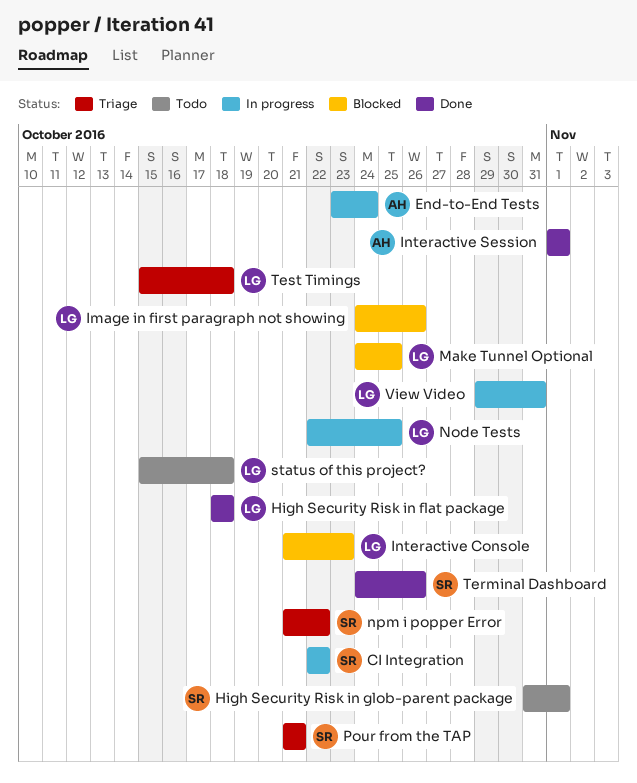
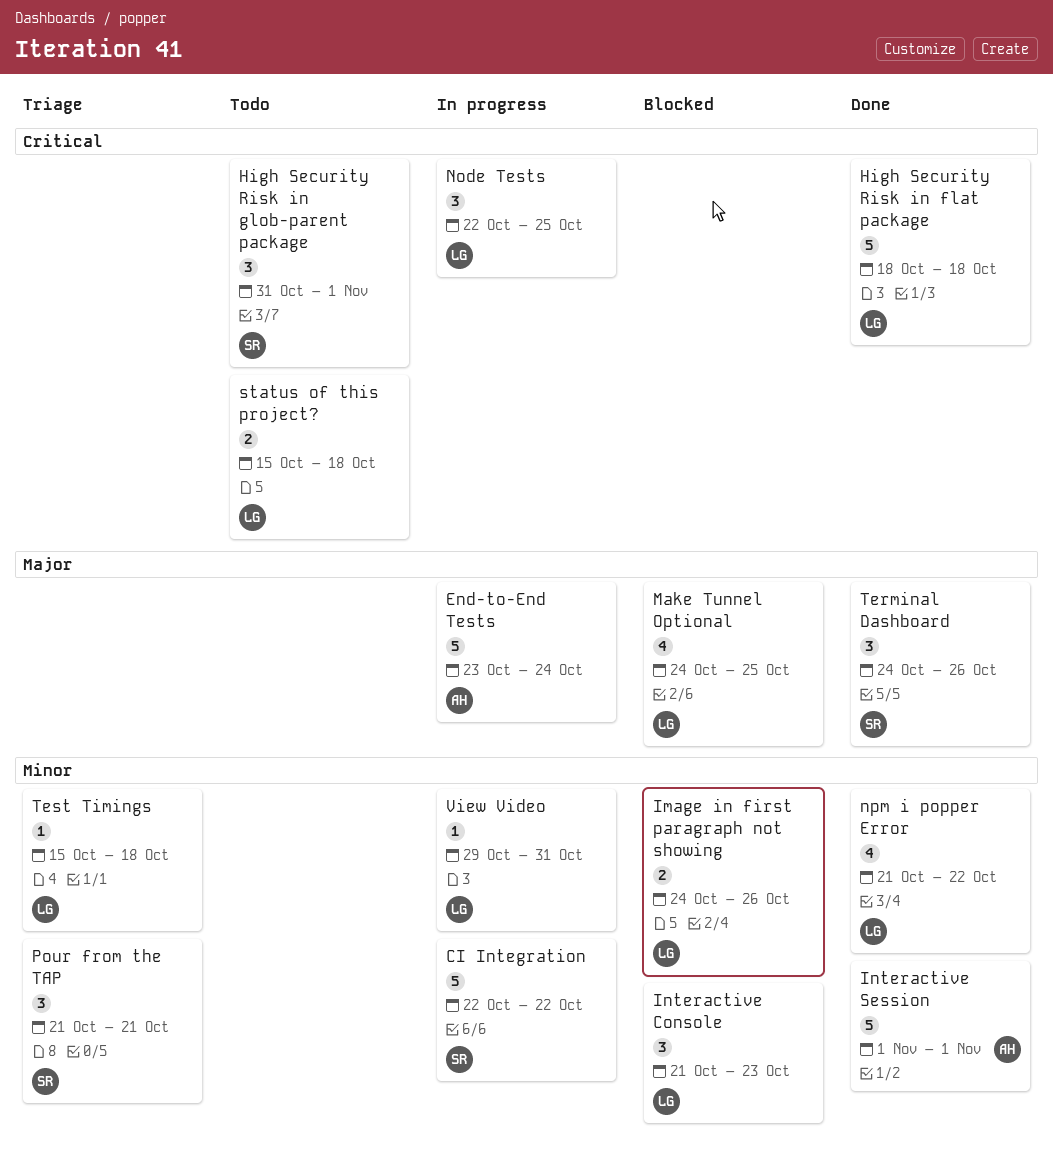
npm i popper Error, status: Triage -> Done
npm i popper Error, owner: SR -> LG

